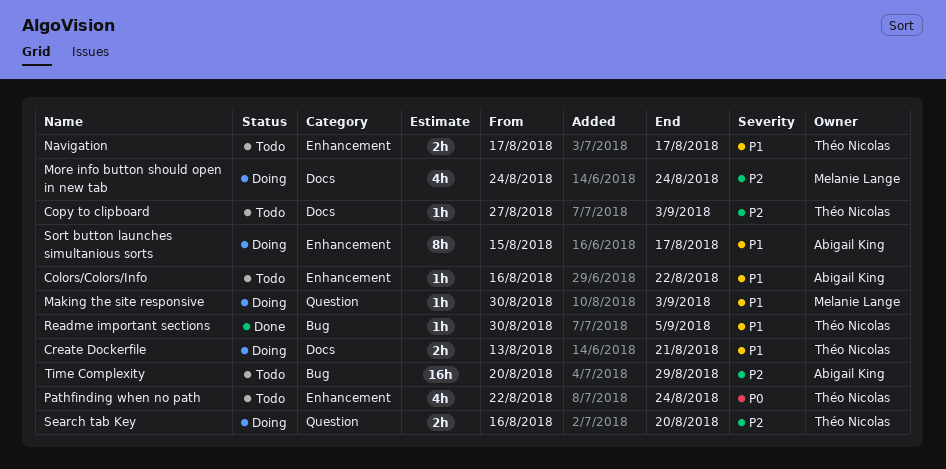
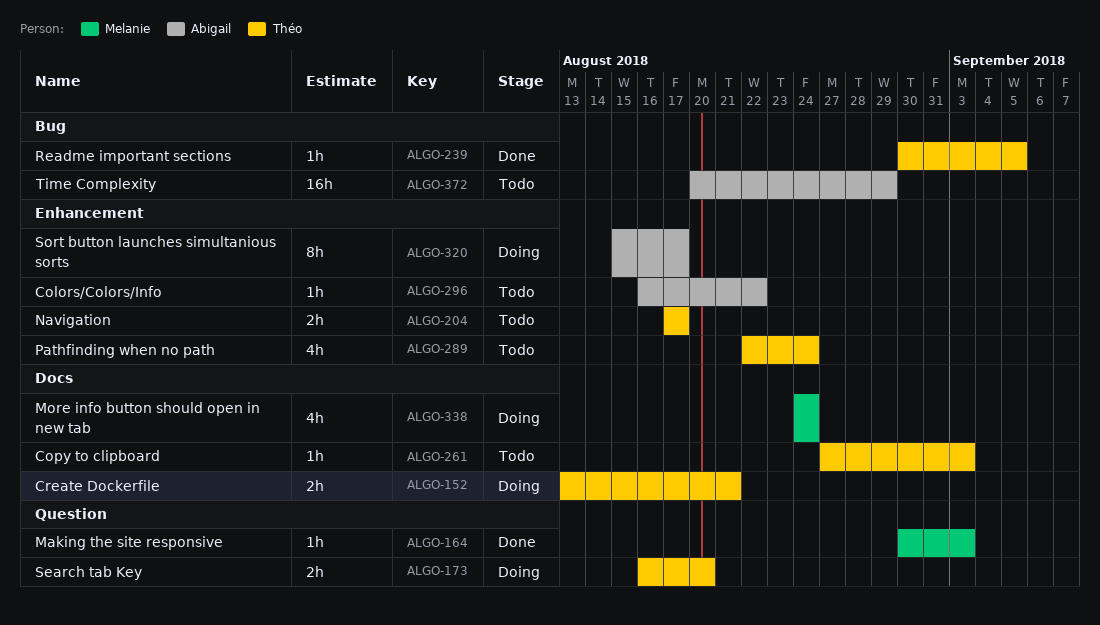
Making the site responsive, status: Doing -> Done

